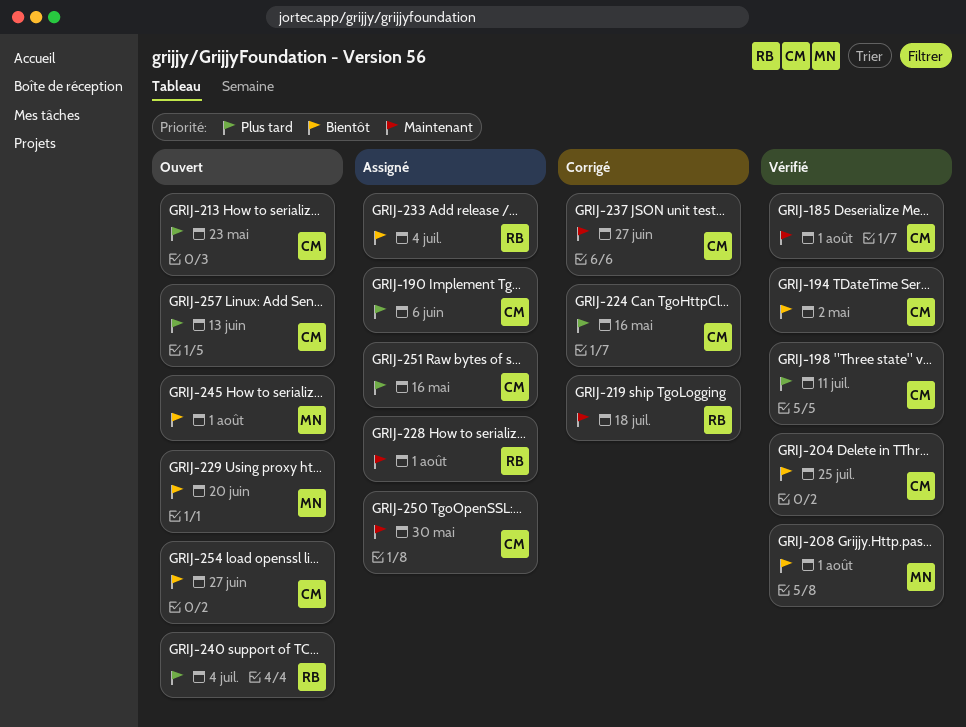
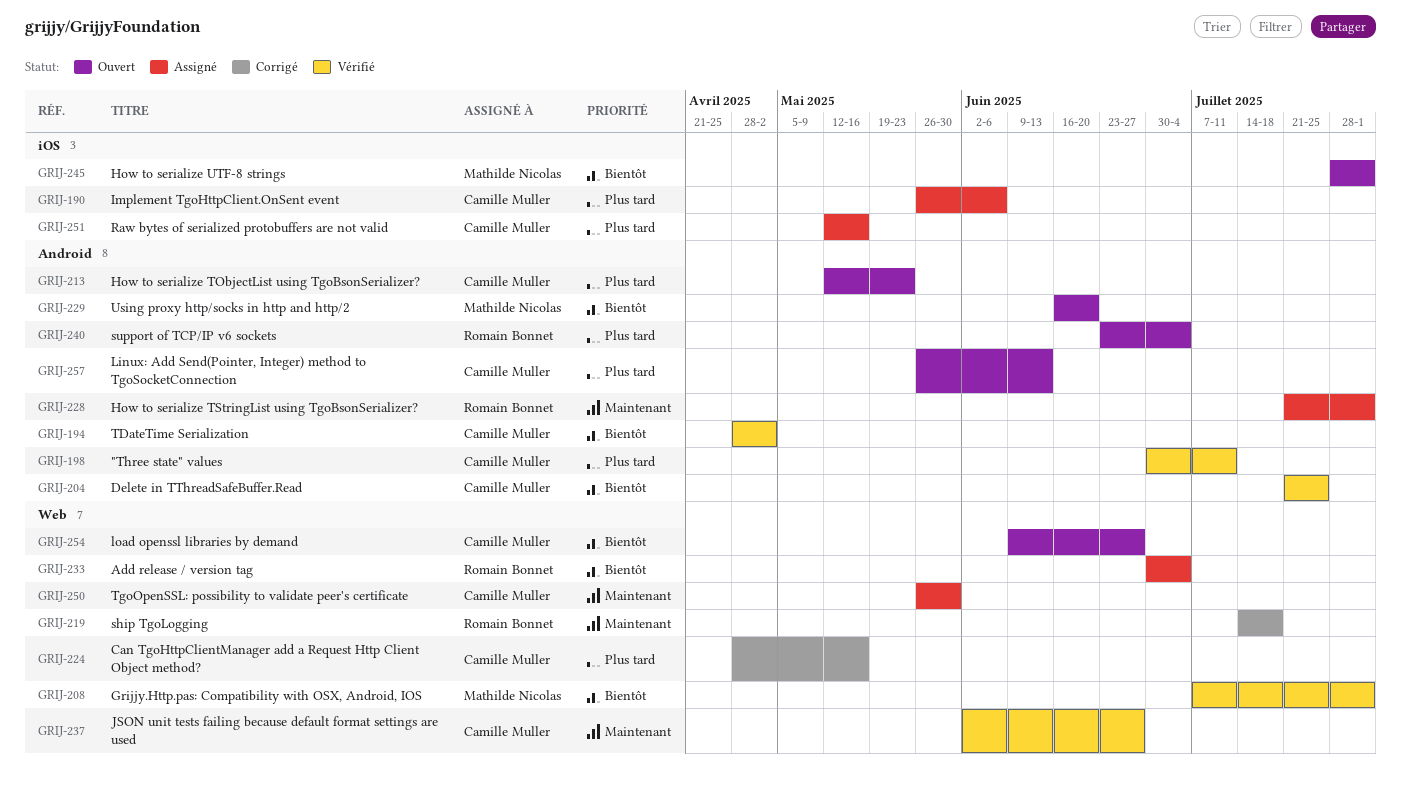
GRIJ-185: present -> none
GRIJ-237, status: Corrigé -> Vérifié

